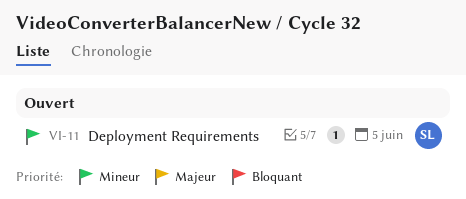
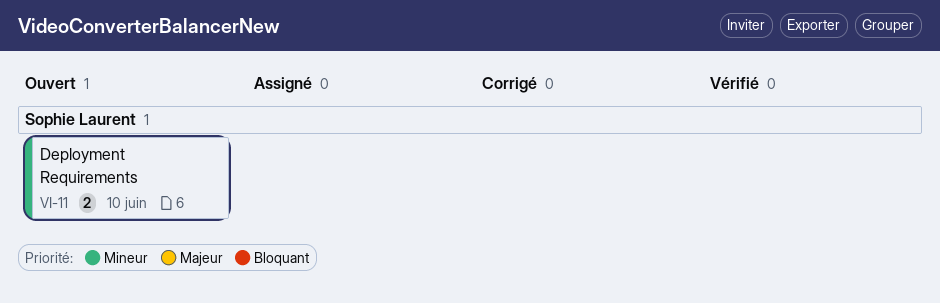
VI-11, estimate: 1 -> 2
VI-11, due: Jun 5 -> Jun 10

